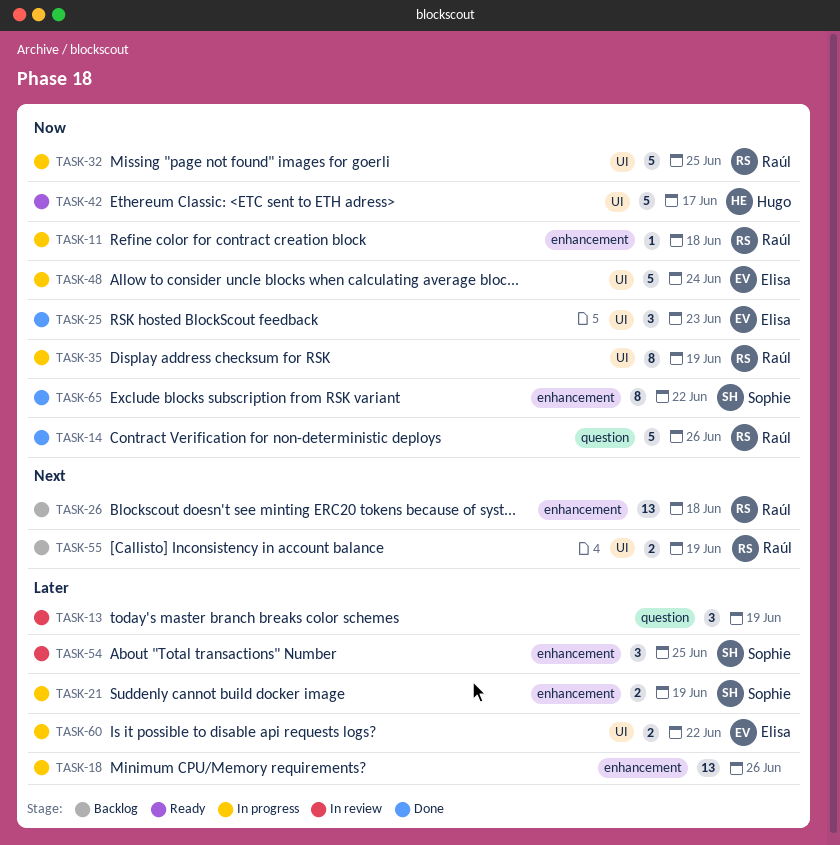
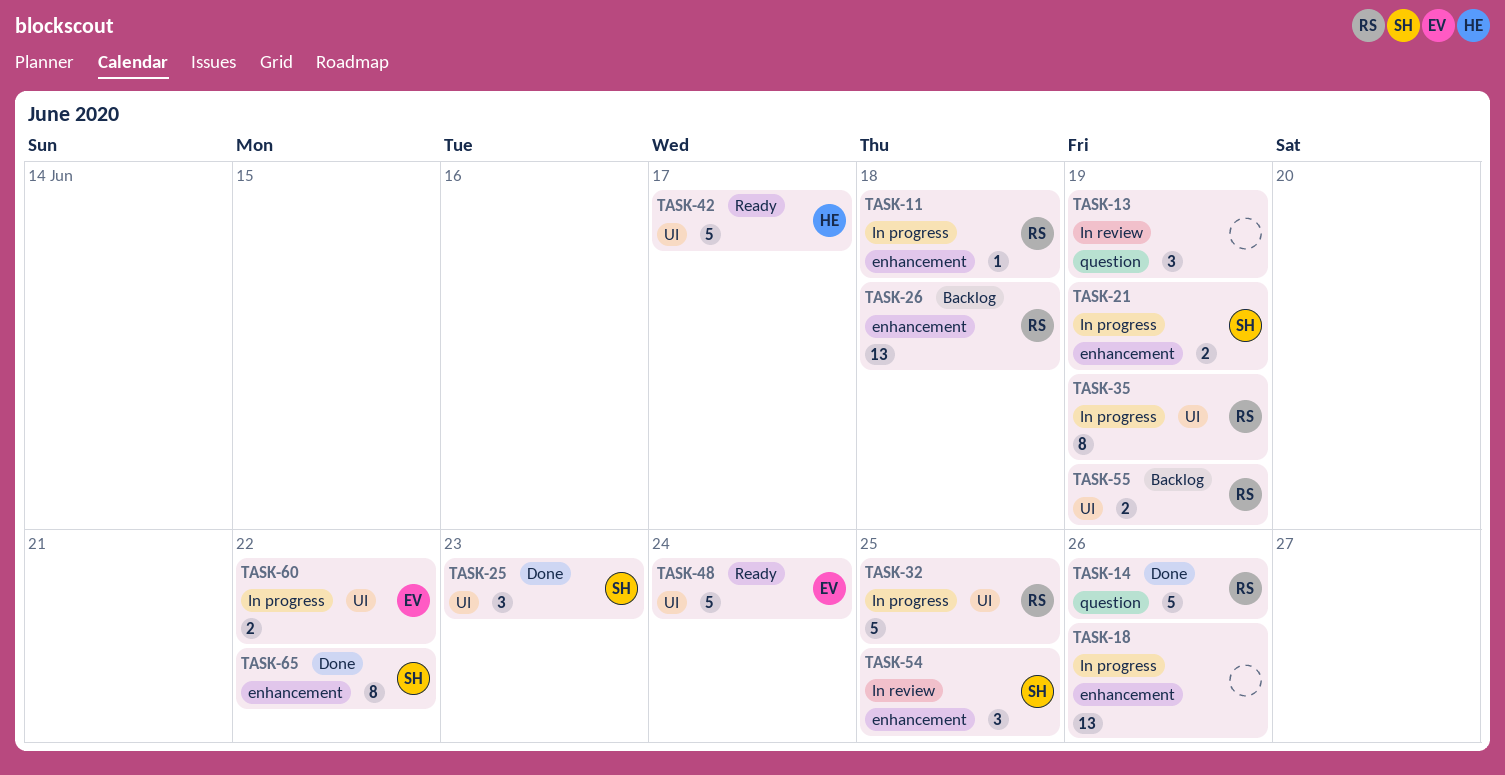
TASK-25, owner: Elisa -> Sophie
TASK-48, status: In progress -> Ready

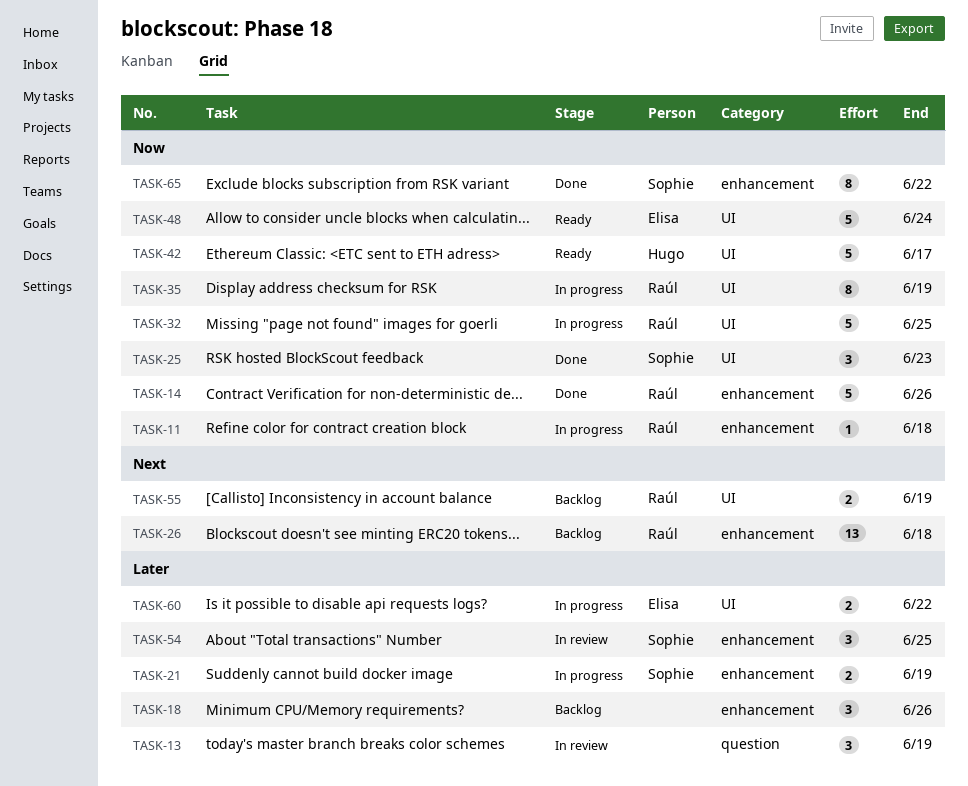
TASK-14, label: question -> enhancement
TASK-18, status: In progress -> Backlog
TASK-18, estimate: 13 -> 3

